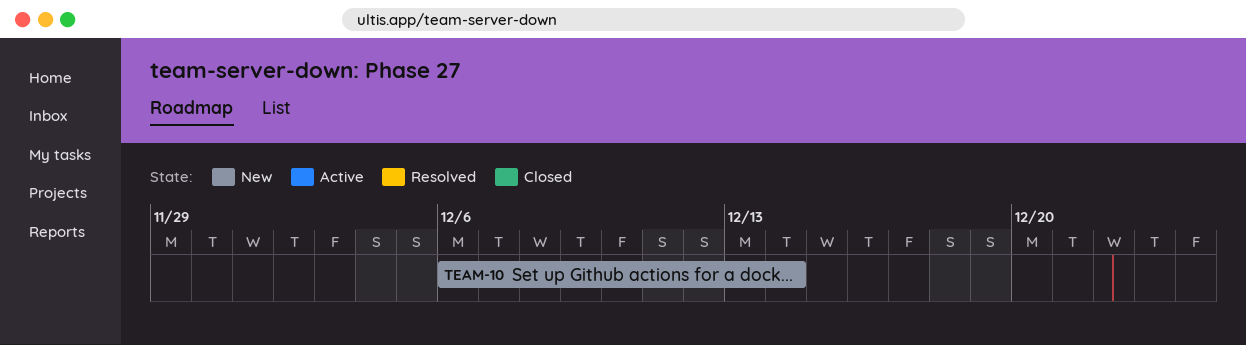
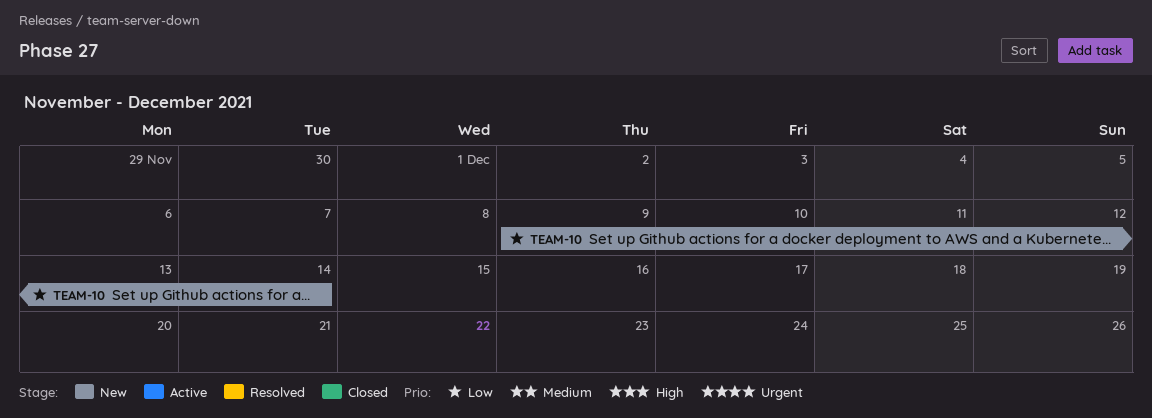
TEAM-10, start: Dec 6 -> Dec 9

